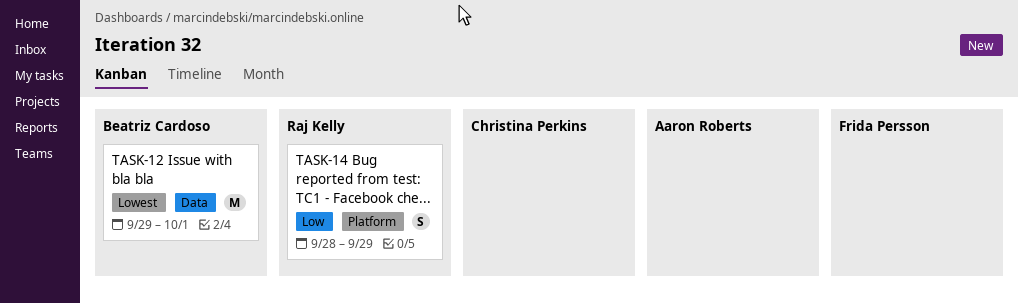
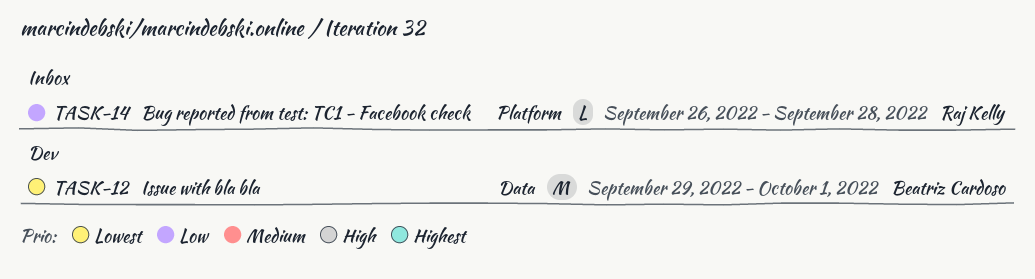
TASK-14, estimate: S -> L
TASK-14, start: Sep 28 -> Sep 26
TASK-14, due: Sep 29 -> Sep 28

